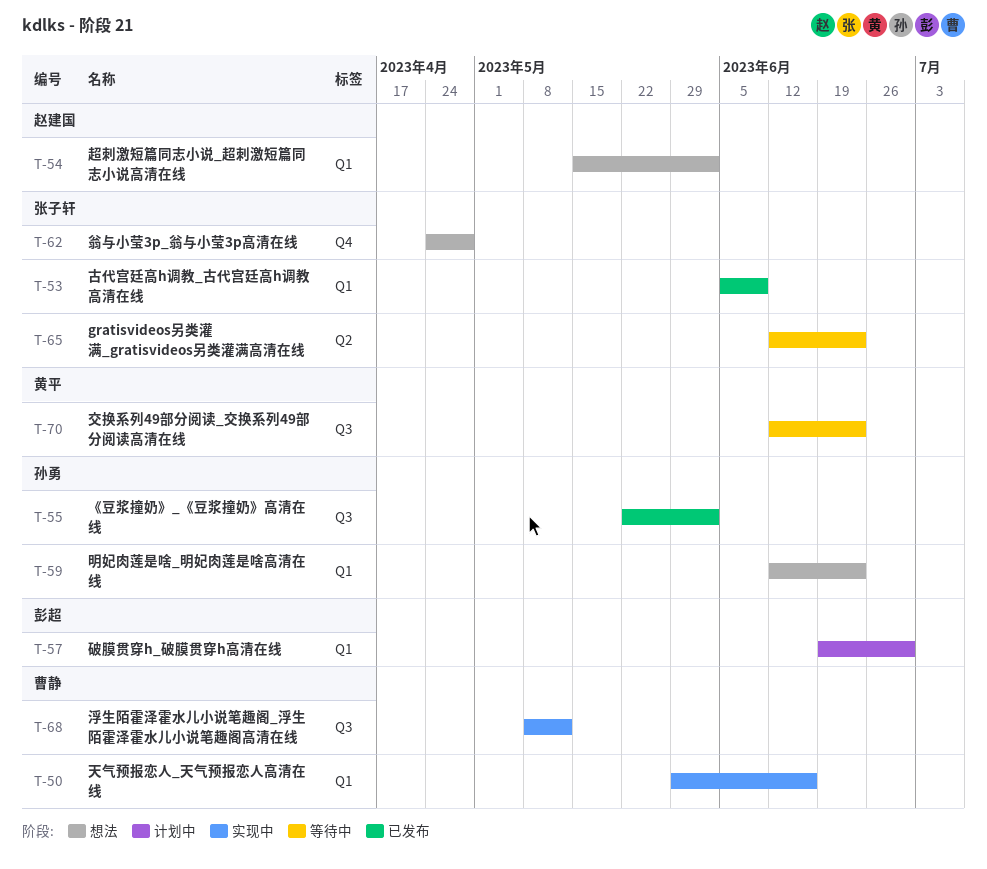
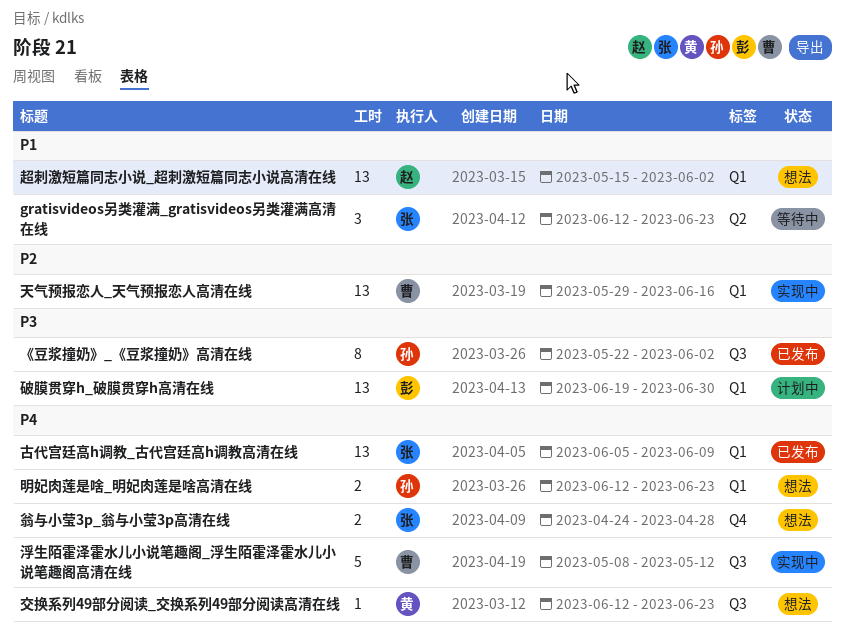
交换系列49部分阅读_交换系列49部分阅读高清在线, status: 等待中 -> 想法

